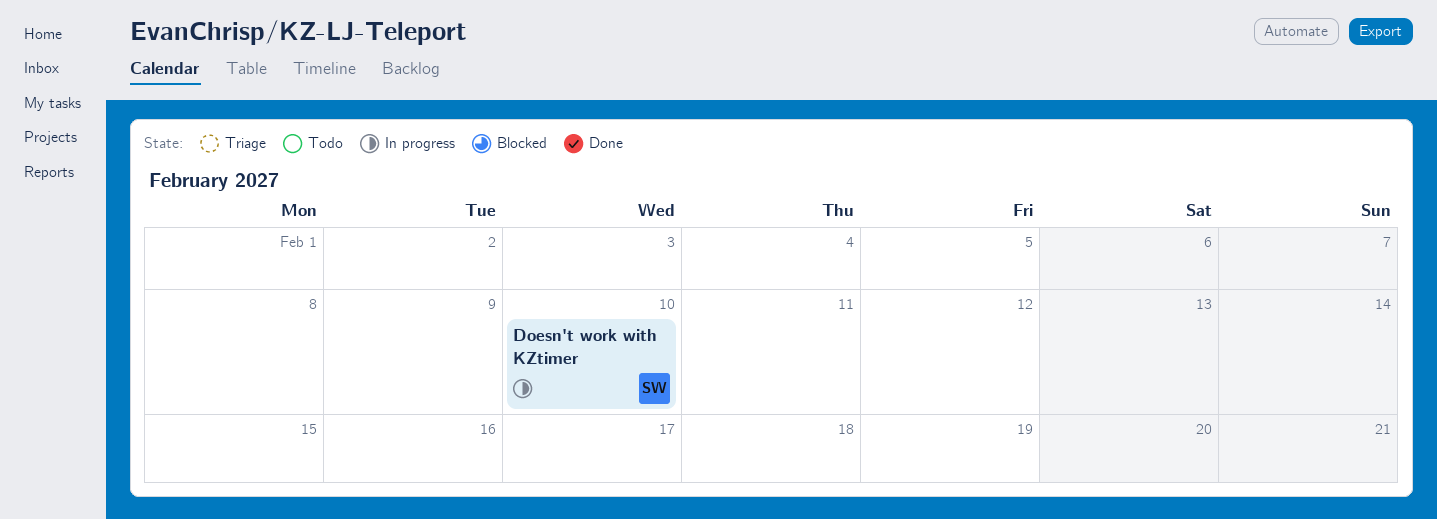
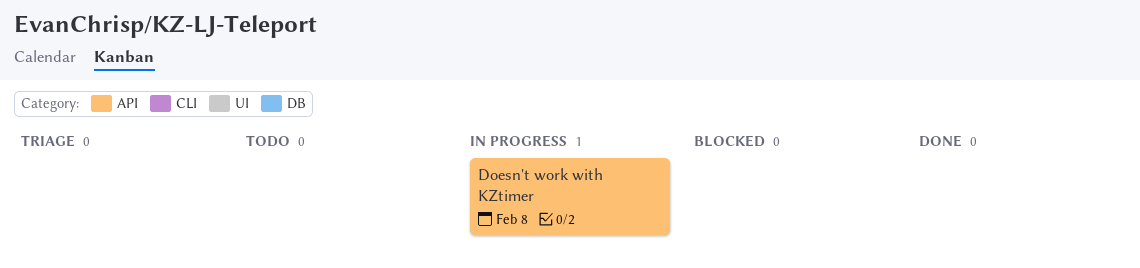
Doesn't work with KZtimer, due: Feb 10 -> Feb 8

